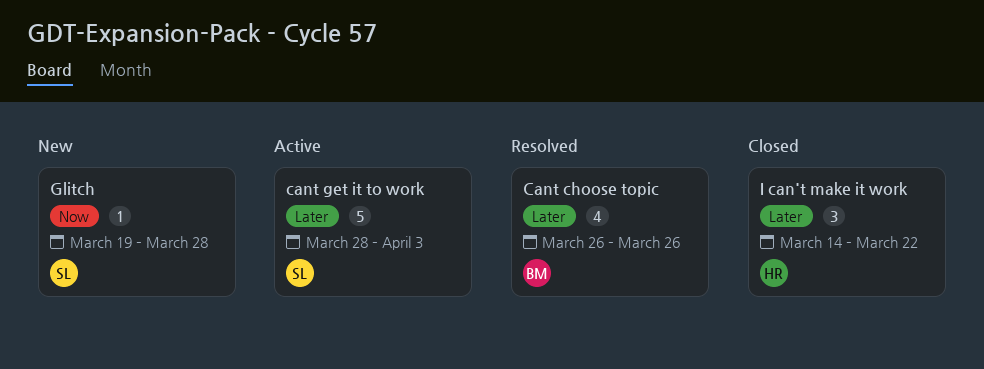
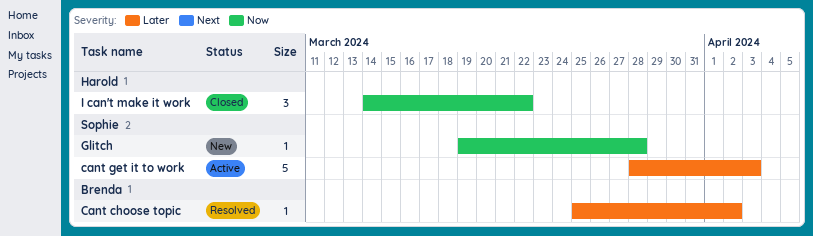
Cant choose topic, estimate: 4 -> 1
Cant choose topic, start: Mar 26 -> Mar 25
Cant choose topic, due: Mar 26 -> Apr 2
I can't make it work, priority: Later -> Now

